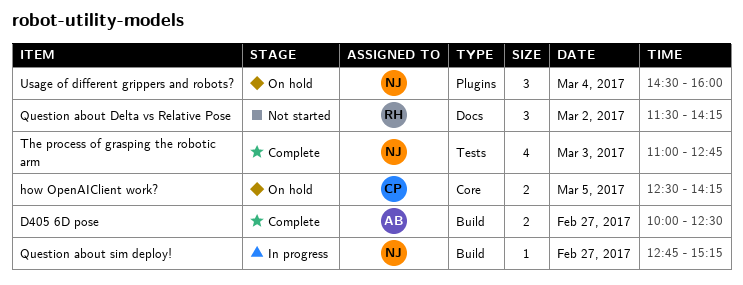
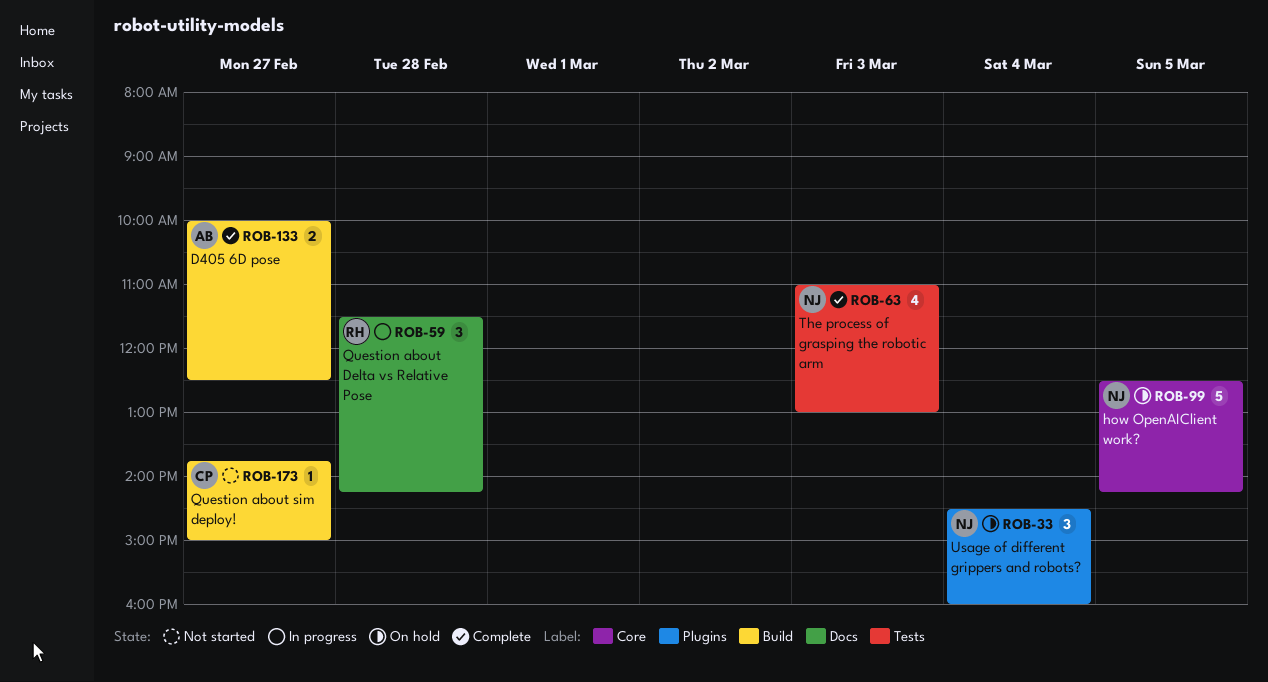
how OpenAIClient work?, owner: CP -> NJ
how OpenAIClient work?, estimate: 2 -> 5
Question about Delta vs Relative Pose, status: Not started -> In progress
Question about Delta vs Relative Pose, day: Mar 2 -> Feb 28
Question about sim deploy!, status: In progress -> Not started
Question about sim deploy!, owner: NJ -> CP
Question about sim deploy!, begins: 12:45 -> 13:45
Question about sim deploy!, ends: 15:15 -> 15:00
The process of grasping the robotic arm, ends: 12:45 -> 13:00

